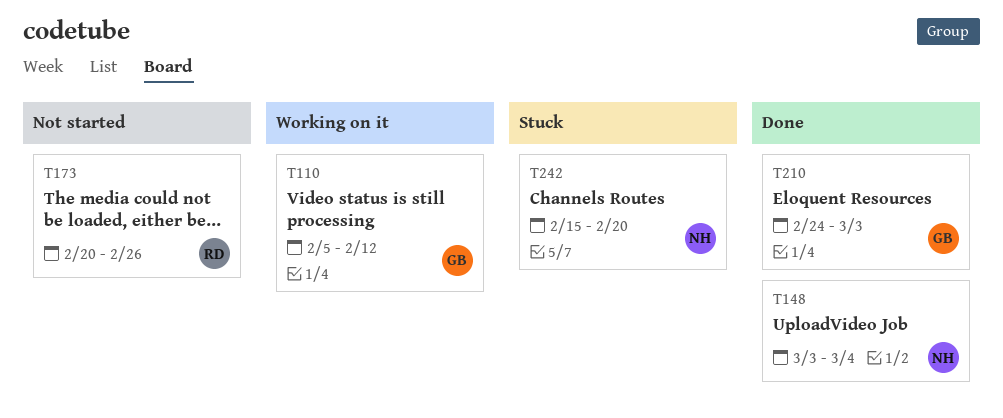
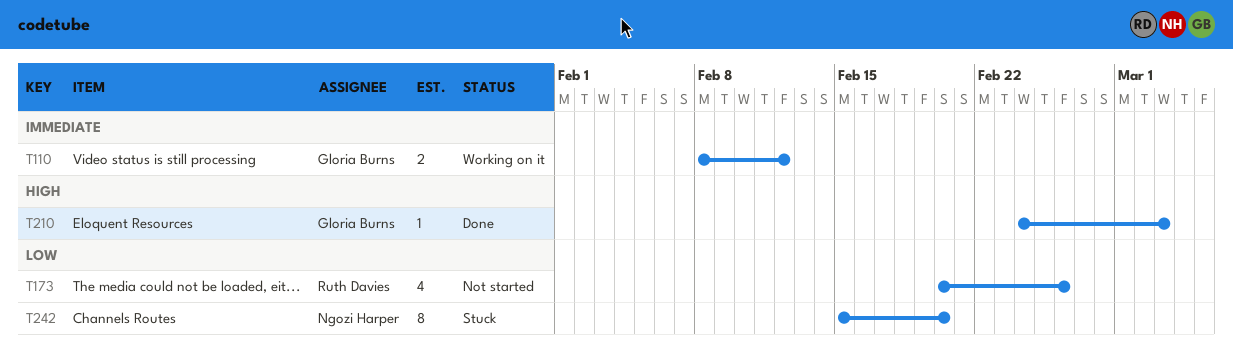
T110, start: Feb 5 -> Feb 8
T148: present -> none

